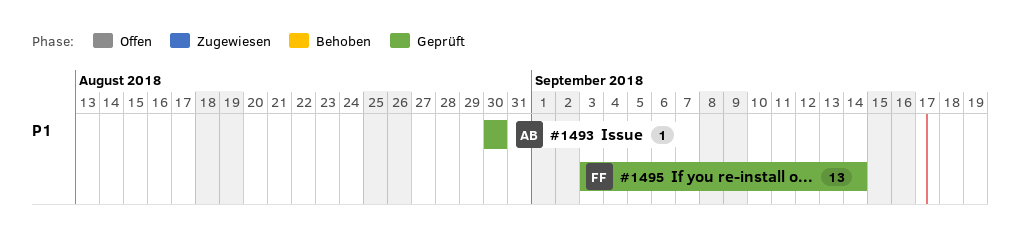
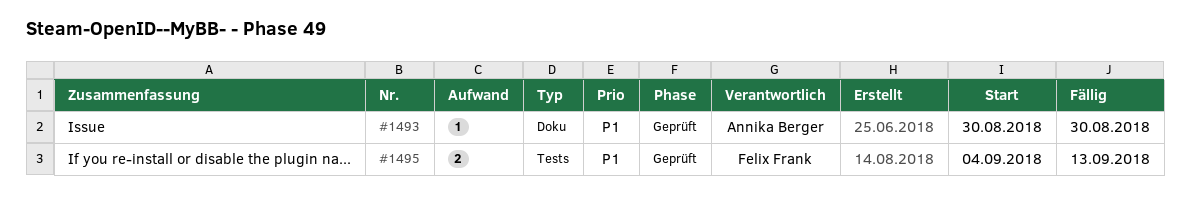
#1495, estimate: 13 -> 2
#1495, start: Sep 3 -> Sep 4
#1495, due: Sep 14 -> Sep 13

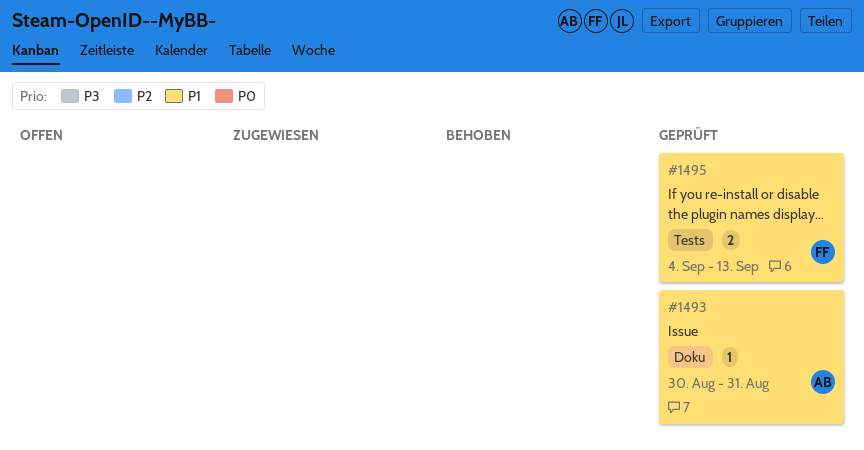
#1493, due: Aug 30 -> Aug 31

